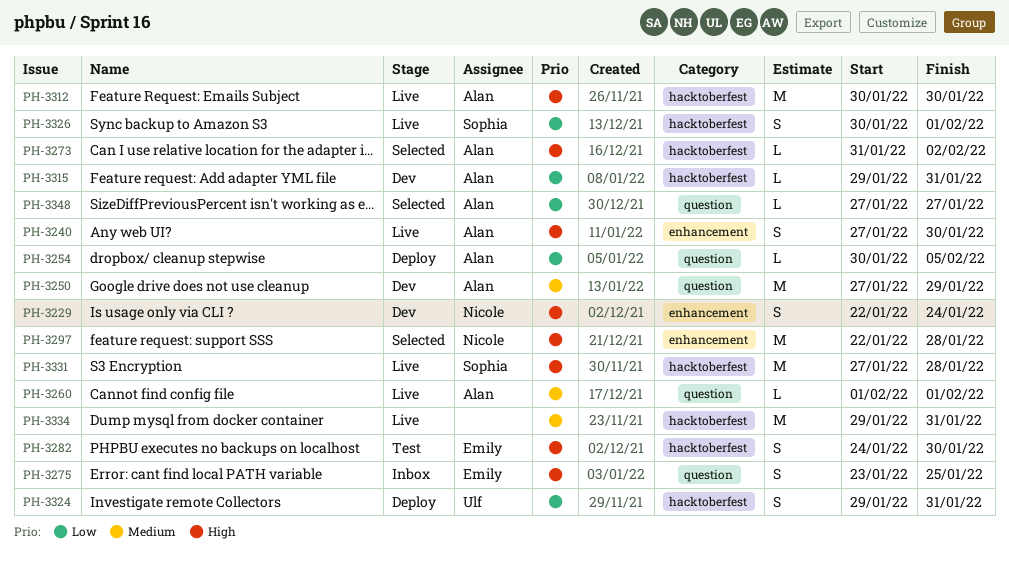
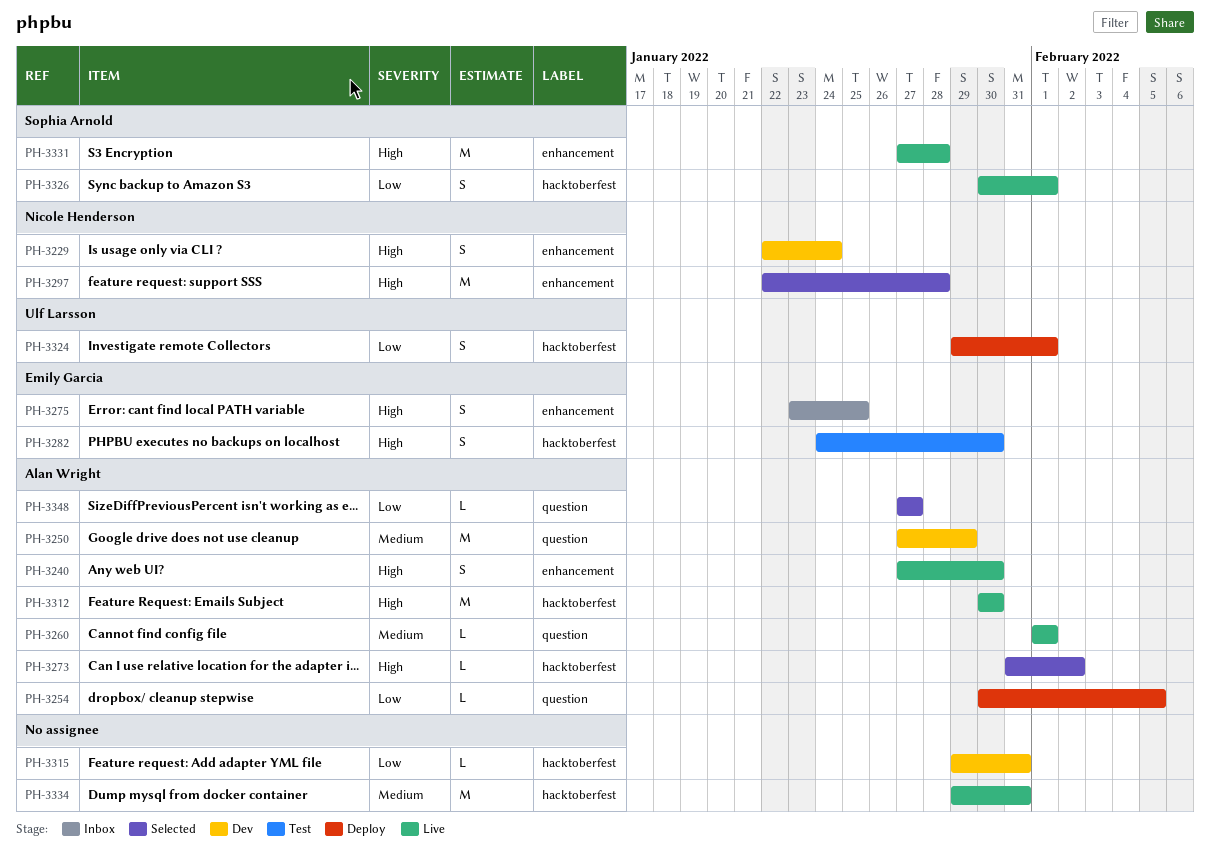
PH-3275, label: question -> enhancement
PH-3315, owner: Alan Wright -> none
PH-3324, due: Jan 31 -> Feb 1
PH-3331, label: hacktoberfest -> enhancement

